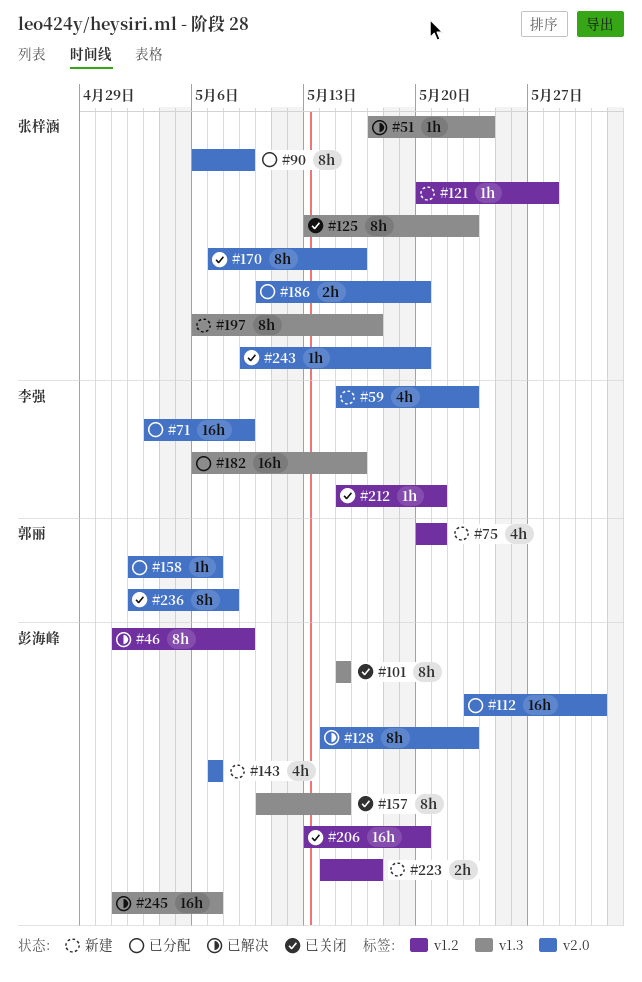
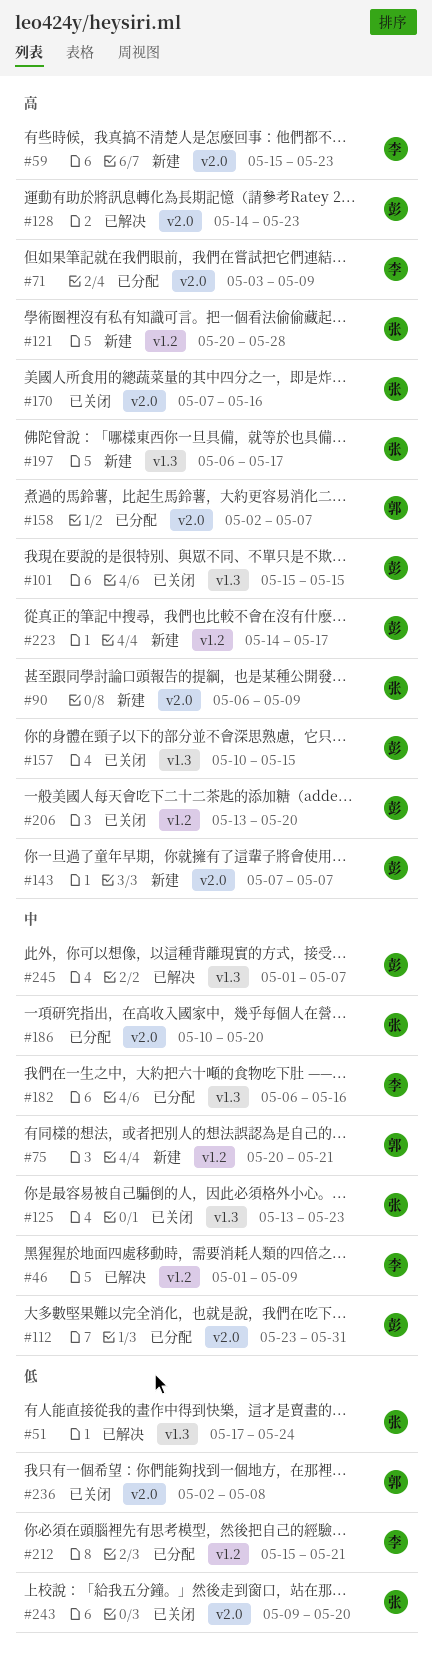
#46, owner: 彭海峰 -> 李强
#90, status: 已分配 -> 新建
#212, status: 已关闭 -> 已分配

